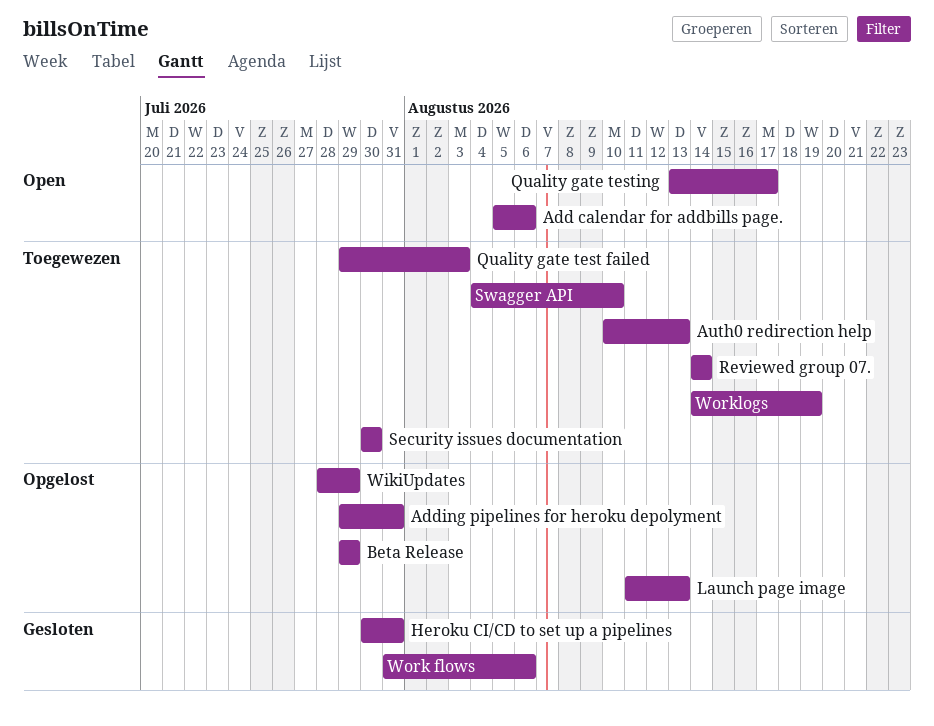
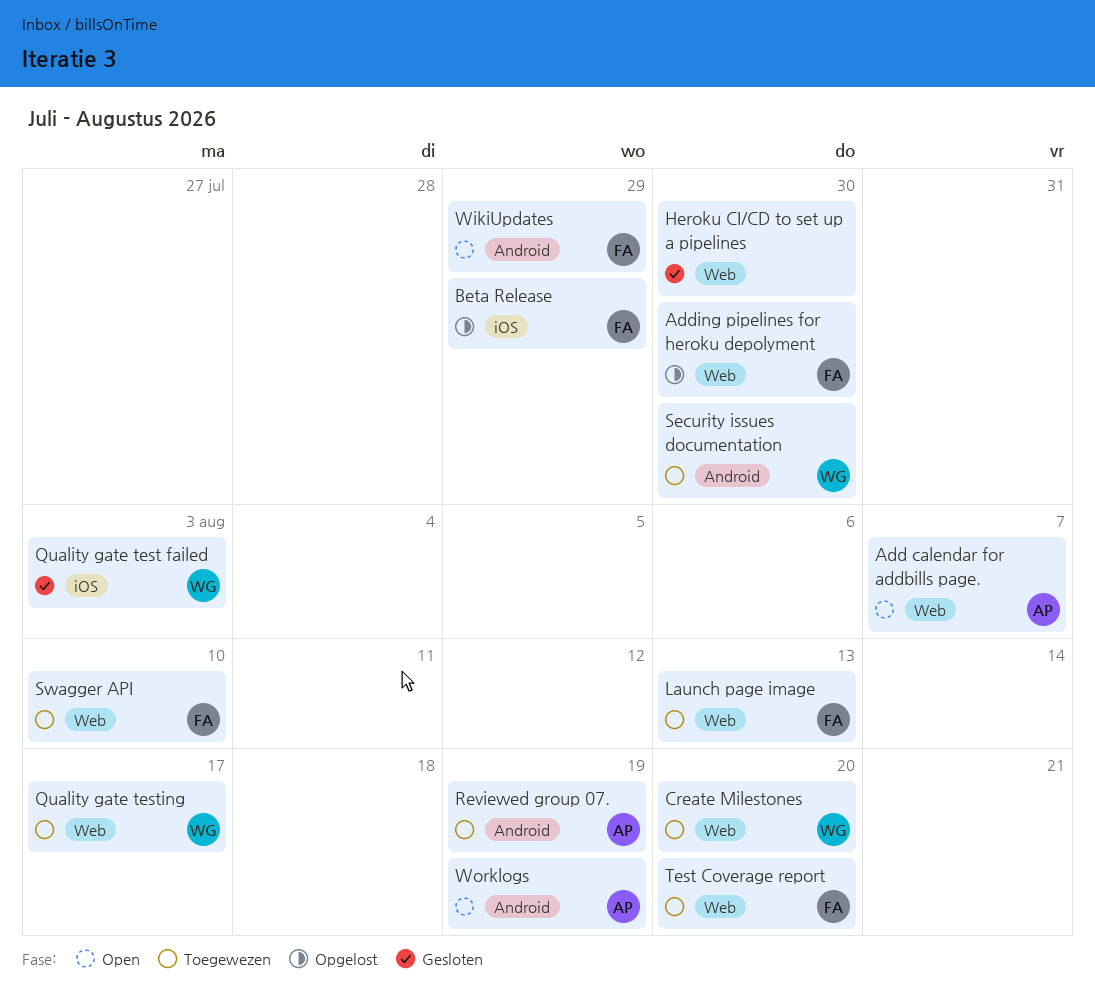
Add calendar for addbills page., due: Aug 6 -> Aug 7
Adding pipelines for heroku depolyment, due: Jul 31 -> Jul 30
Auth0 redirection help: present -> none
Create Milestones: none -> present
Heroku CI/CD to set up a pipelines, due: Jul 31 -> Jul 30
Launch page image, status: Opgelost -> Toegewezen
Quality gate test failed, status: Toegewezen -> Gesloten
Quality gate testing, status: Open -> Toegewezen
Reviewed group 07., due: Aug 14 -> Aug 19
Test Coverage report: none -> present
WikiUpdates, status: Opgelost -> Open
Work flows: present -> none
Worklogs, status: Toegewezen -> Open

